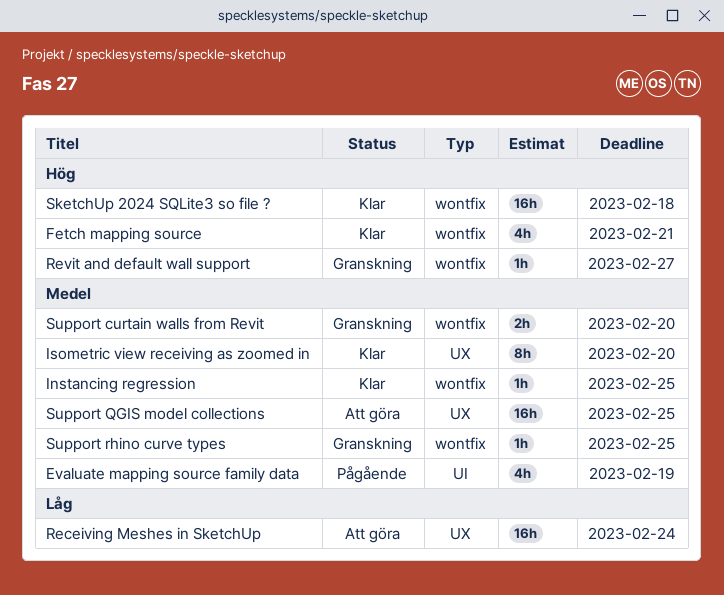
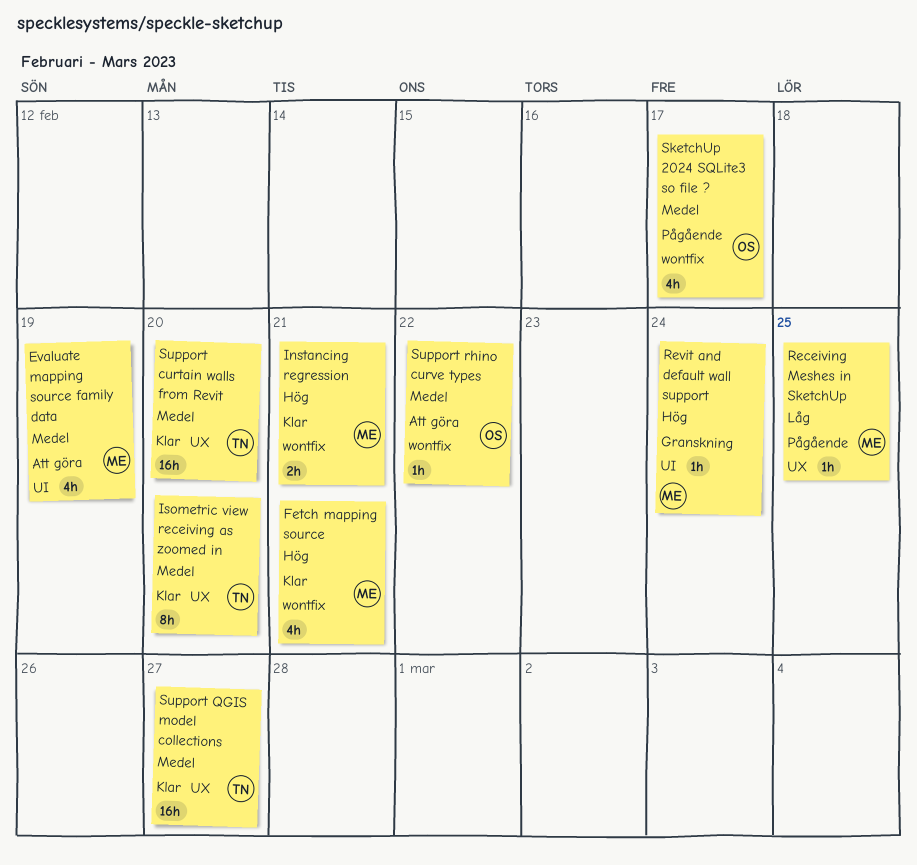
Evaluate mapping source family data, status: Pågående -> Att göra
Instancing regression, priority: Medel -> Hög
Instancing regression, estimate: 1h -> 2h
Instancing regression, due: Feb 25 -> Feb 21
Receiving Meshes in SketchUp, status: Att göra -> Pågående
Receiving Meshes in SketchUp, estimate: 16h -> 1h
Receiving Meshes in SketchUp, due: Feb 24 -> Feb 25
Revit and default wall support, label: wontfix -> UI
Revit and default wall support, due: Feb 27 -> Feb 24
SketchUp 2024 SQLite3 so file ?, status: Klar -> Pågående
SketchUp 2024 SQLite3 so file ?, priority: Hög -> Medel
SketchUp 2024 SQLite3 so file ?, estimate: 16h -> 4h
SketchUp 2024 SQLite3 so file ?, due: Feb 18 -> Feb 17
Support curtain walls from Revit, status: Granskning -> Klar
Support curtain walls from Revit, label: wontfix -> UX
Support curtain walls from Revit, estimate: 2h -> 16h
Support QGIS model collections, status: Att göra -> Klar
Support QGIS model collections, due: Feb 25 -> Feb 27
Support rhino curve types, status: Granskning -> Att göra
Support rhino curve types, due: Feb 25 -> Feb 22

